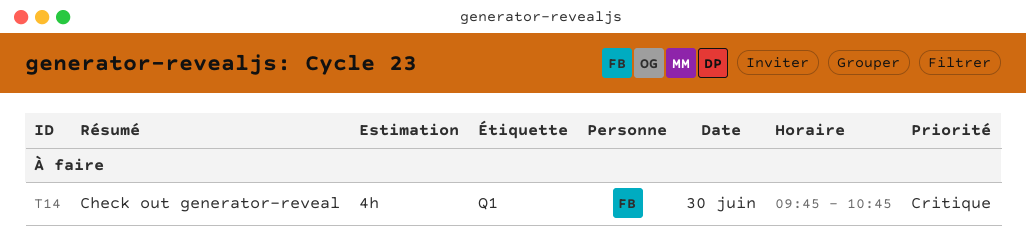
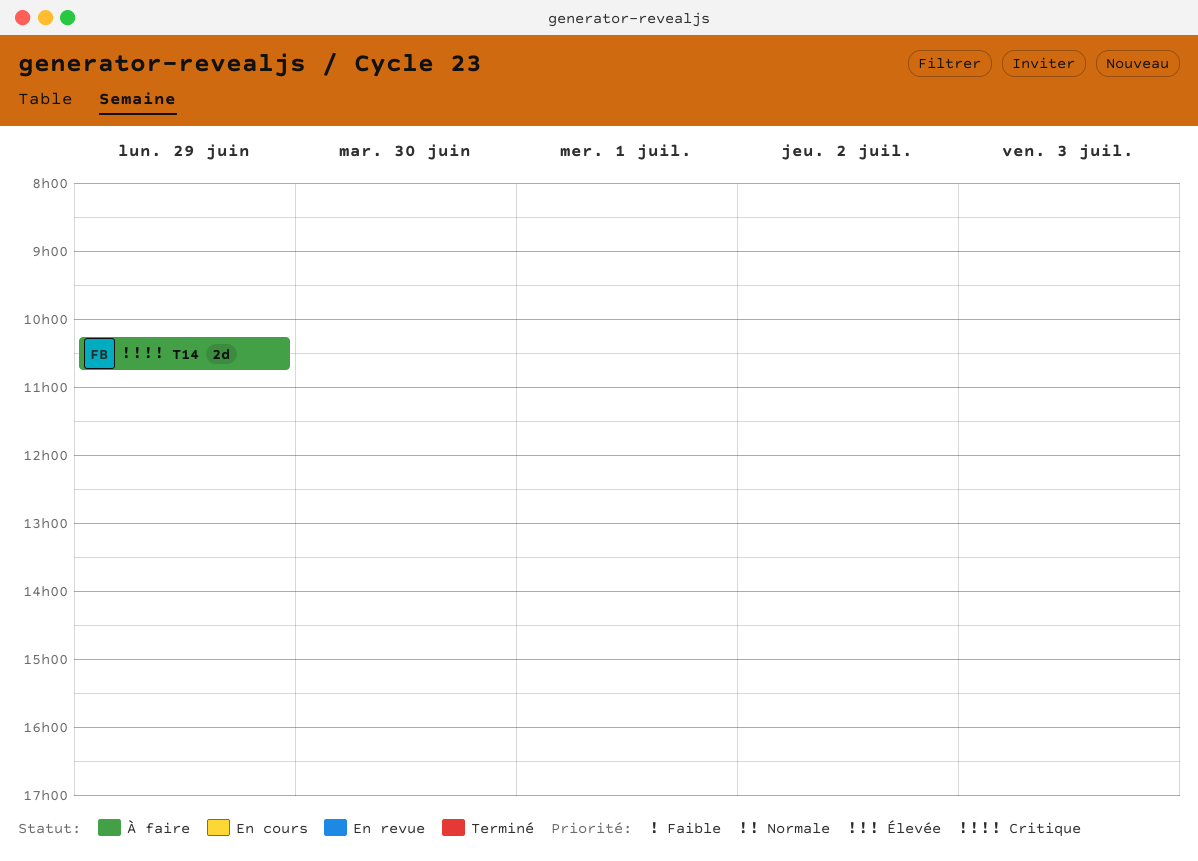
T14, estimate: 4h -> 2d
T14, day: Jun 30 -> Jun 29
T14, begins: 09:45 -> 10:15

